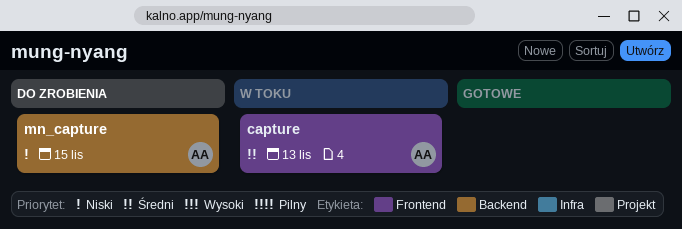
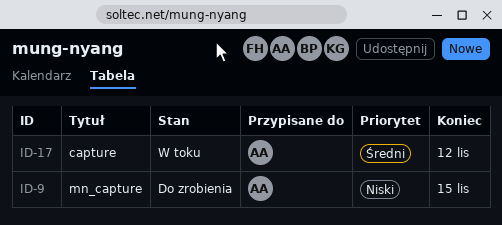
capture, due: Nov 13 -> Nov 12

